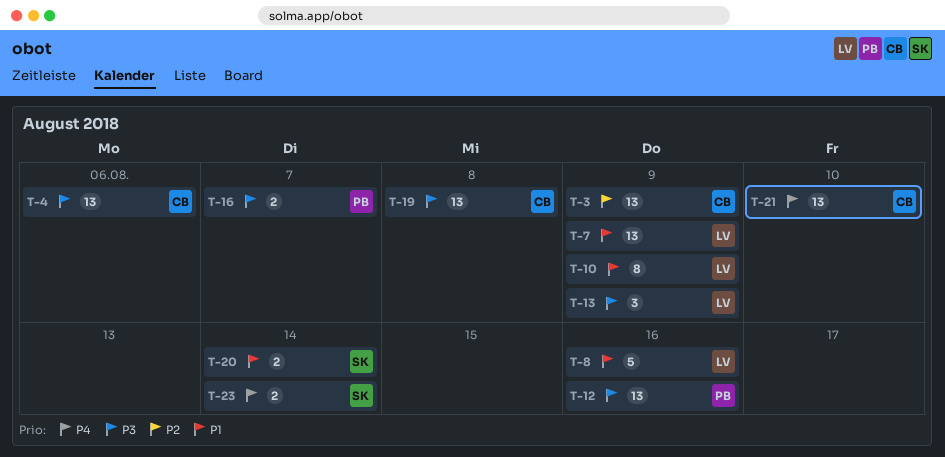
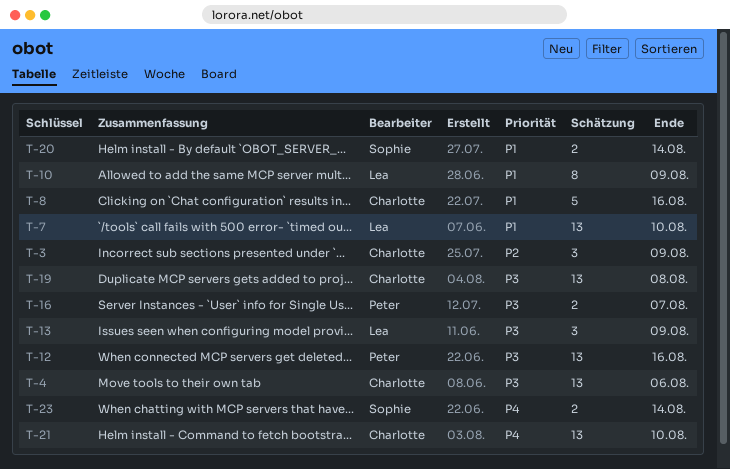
T-3, estimate: 13 -> 3
T-7, due: Aug 9 -> Aug 10
T-8, owner: Lea -> Charlotte

